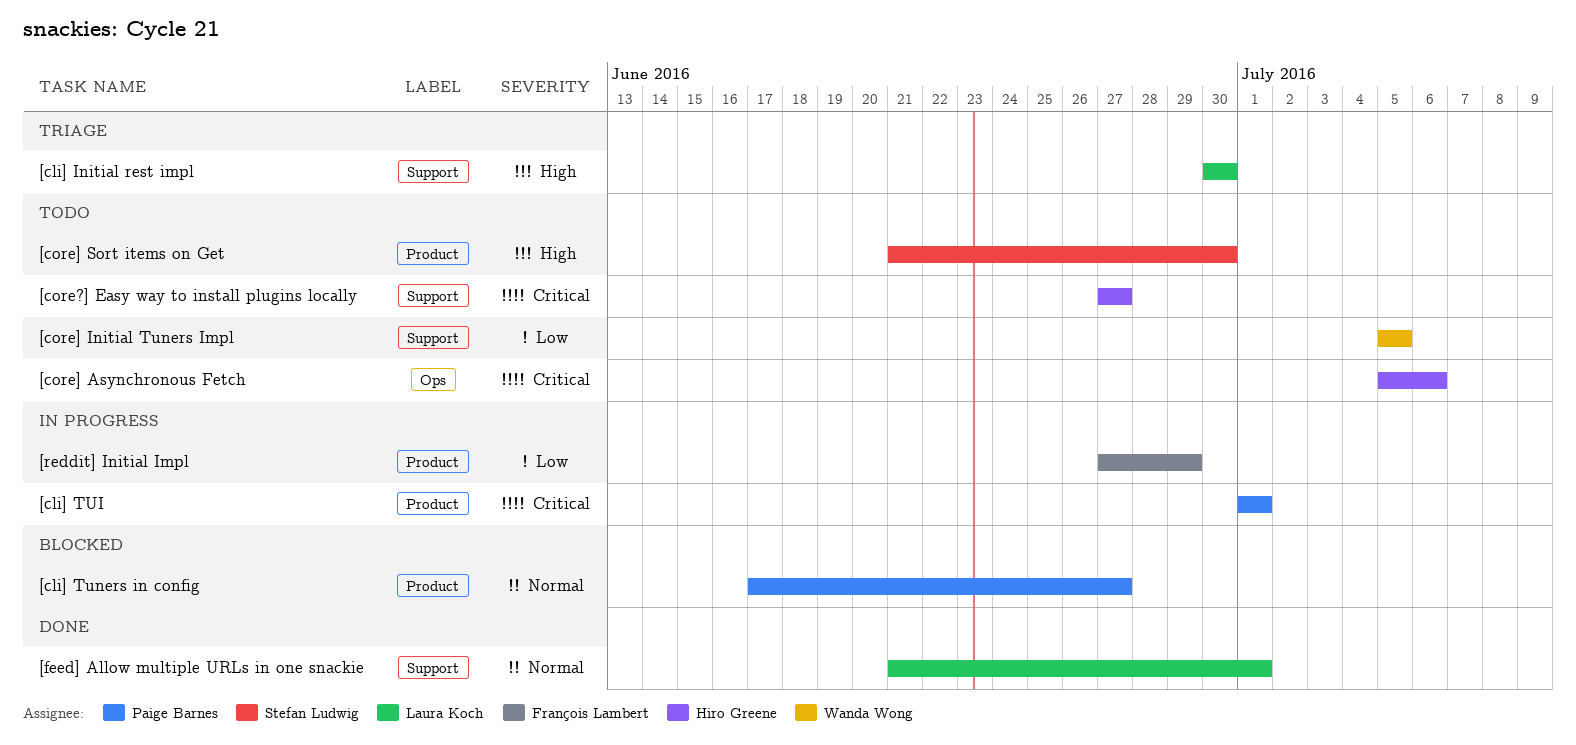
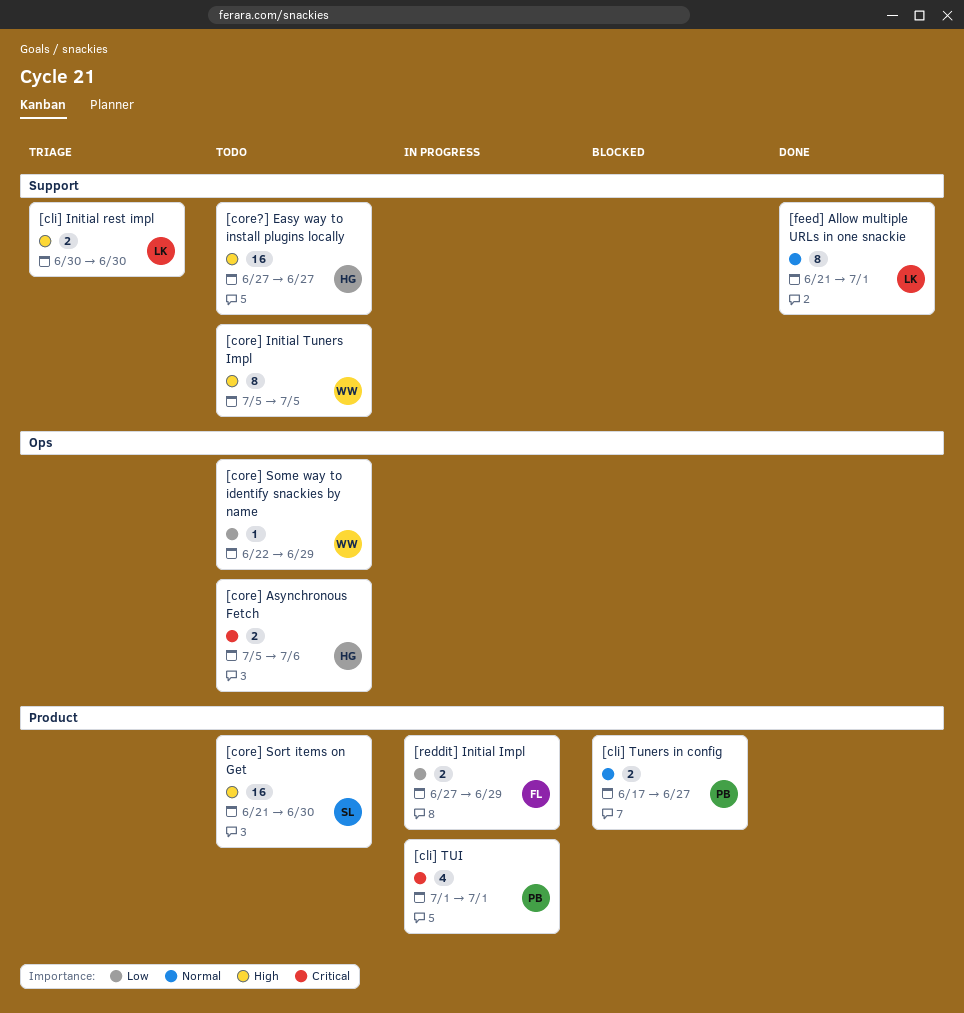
[core?] Easy way to install plugins locally, priority: Critical -> High
[core] Initial Tuners Impl, priority: Low -> High
[core] Some way to identify snackies by name: none -> present

